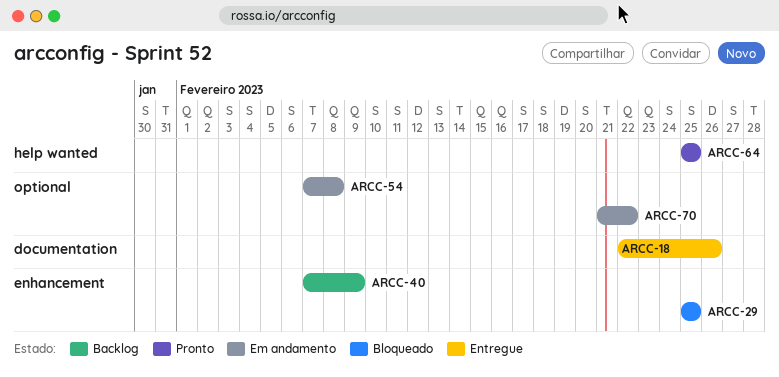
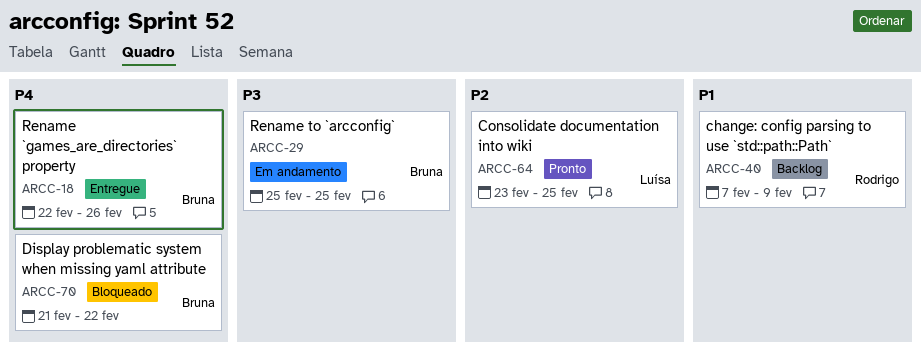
ARCC-29, status: Bloqueado -> Em andamento
ARCC-54: present -> none
ARCC-64, start: Feb 25 -> Feb 23
ARCC-70, status: Em andamento -> Bloqueado

